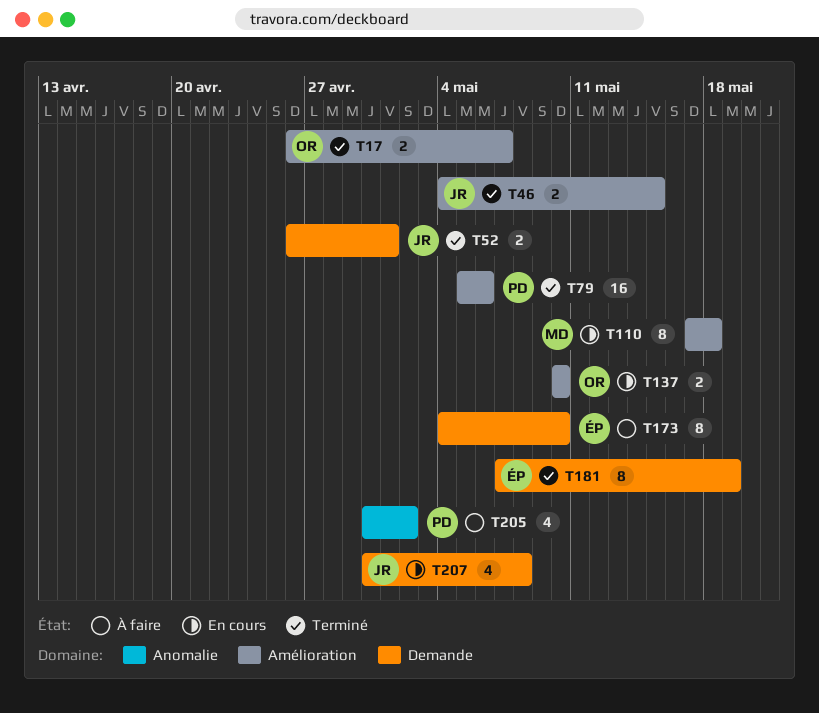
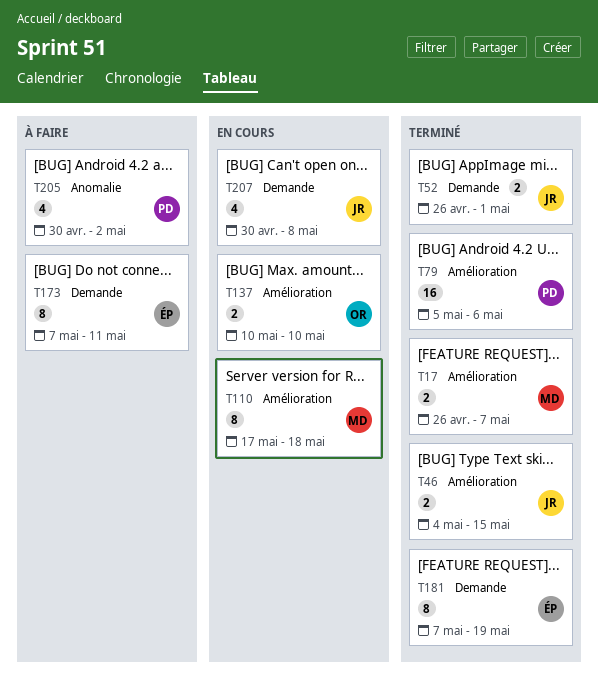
T17, owner: OR -> MD
T173, start: May 4 -> May 7
T173, due: May 10 -> May 11

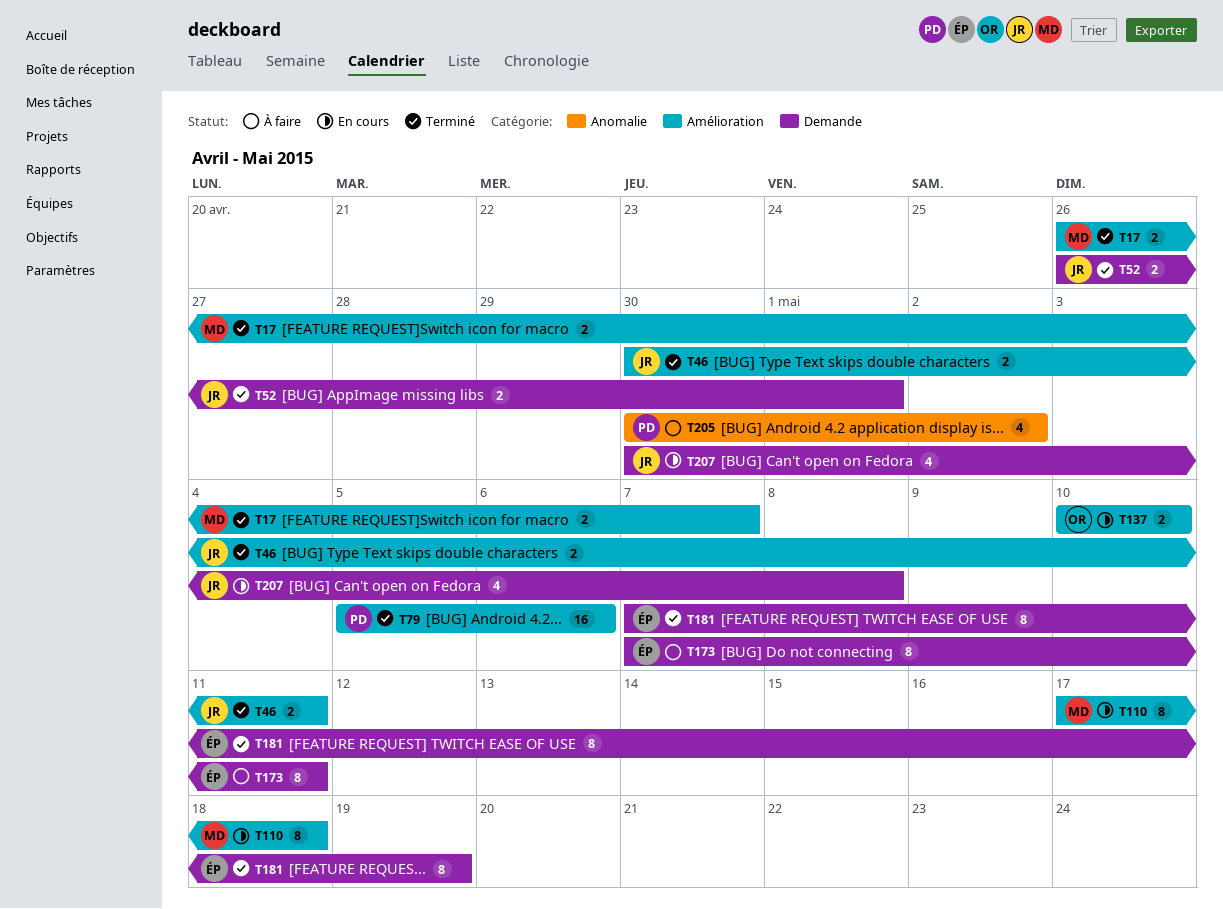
T46, start: May 4 -> Apr 30
T46, due: May 15 -> May 11

